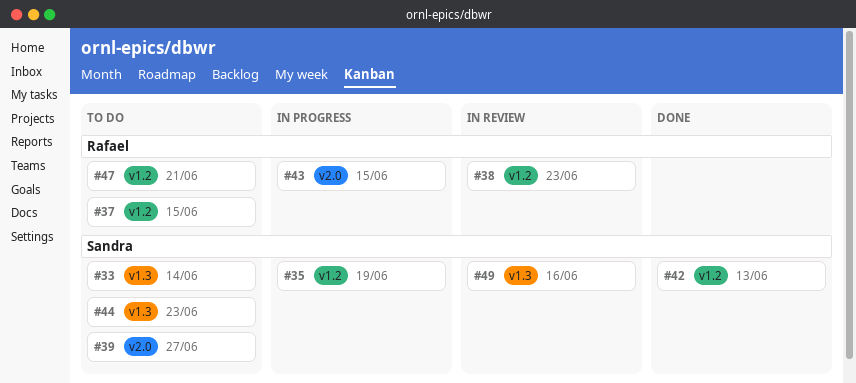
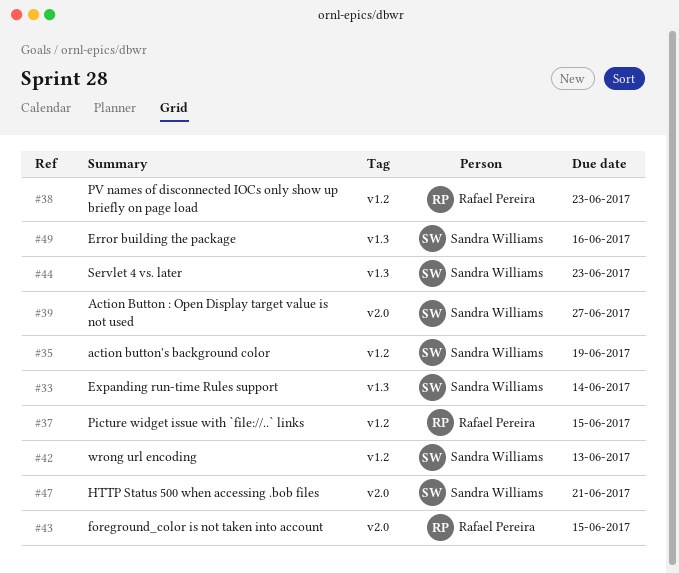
#47, owner: Rafael Pereira -> Sandra Williams
#47, label: v1.2 -> v2.0

